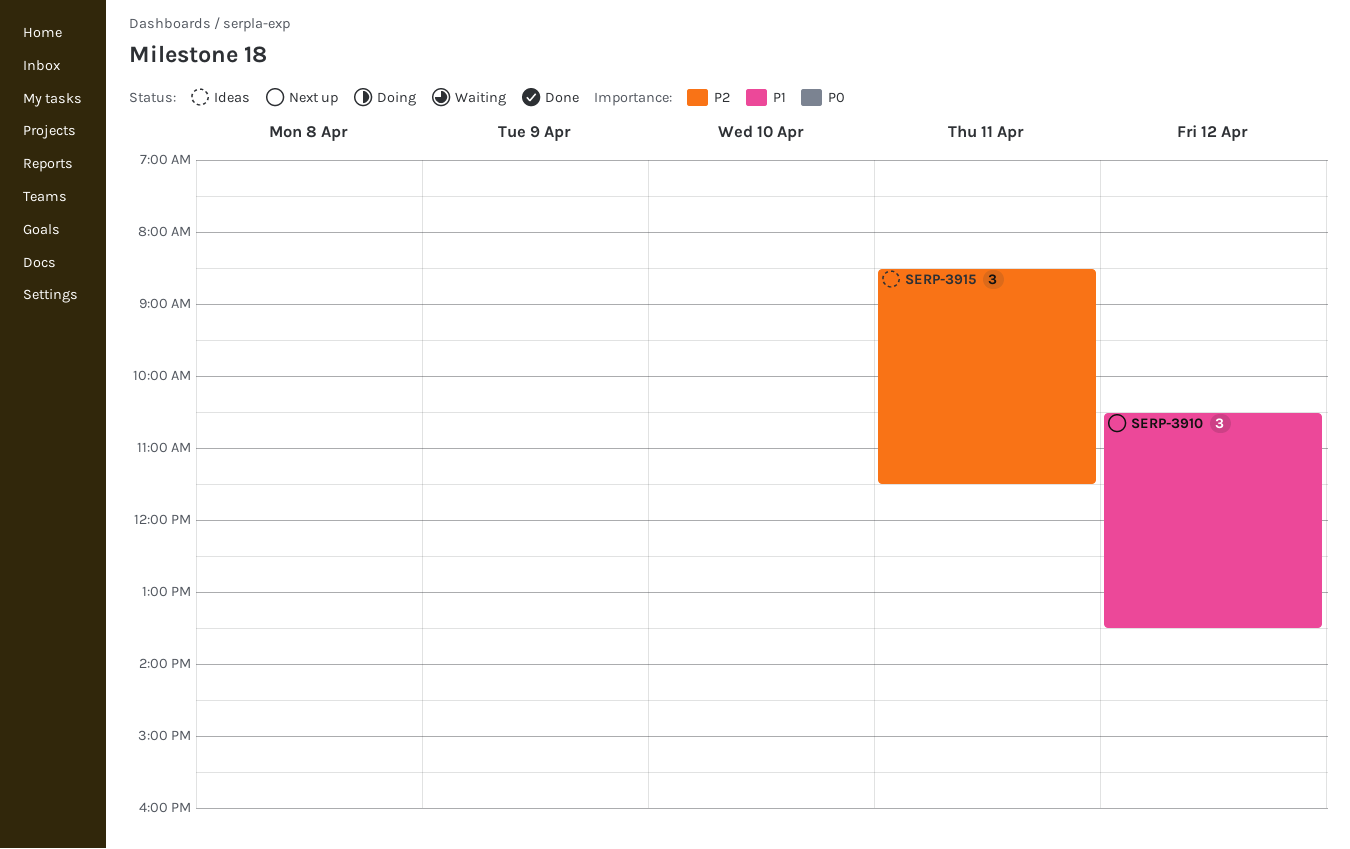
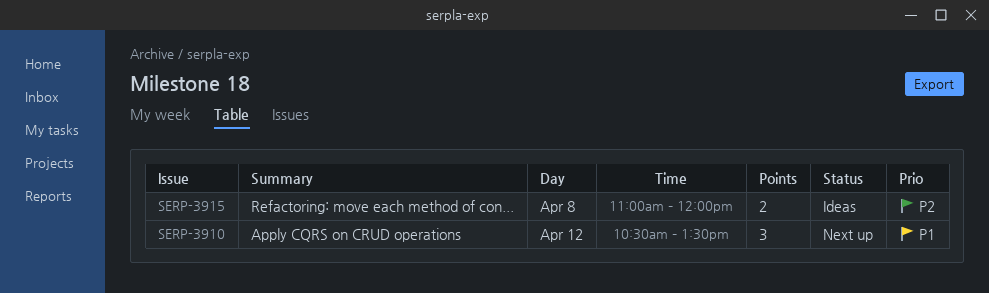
SERP-3915, estimate: 3 -> 2
SERP-3915, day: Apr 11 -> Apr 8
SERP-3915, begins: 08:30 -> 11:00
SERP-3915, ends: 11:30 -> 12:00

